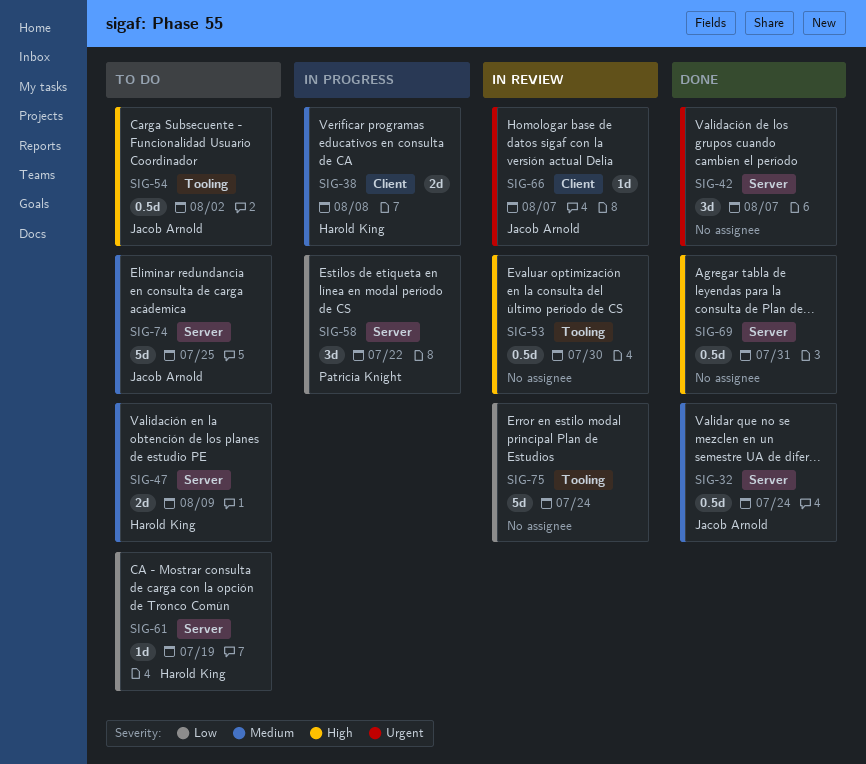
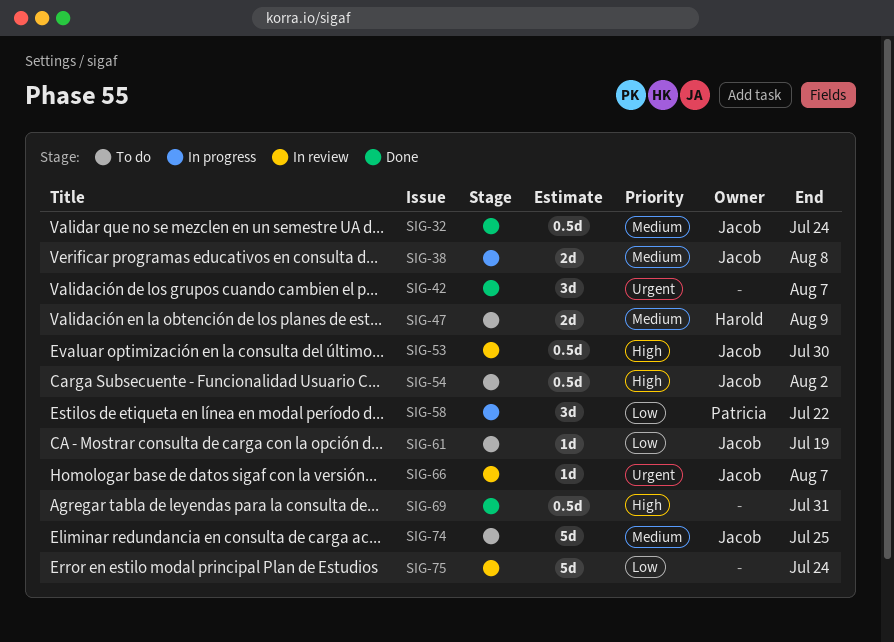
SIG-38, owner: Harold King -> Jacob Arnold
SIG-53, owner: none -> Jacob Arnold
SIG-61, owner: Harold King -> Jacob Arnold

